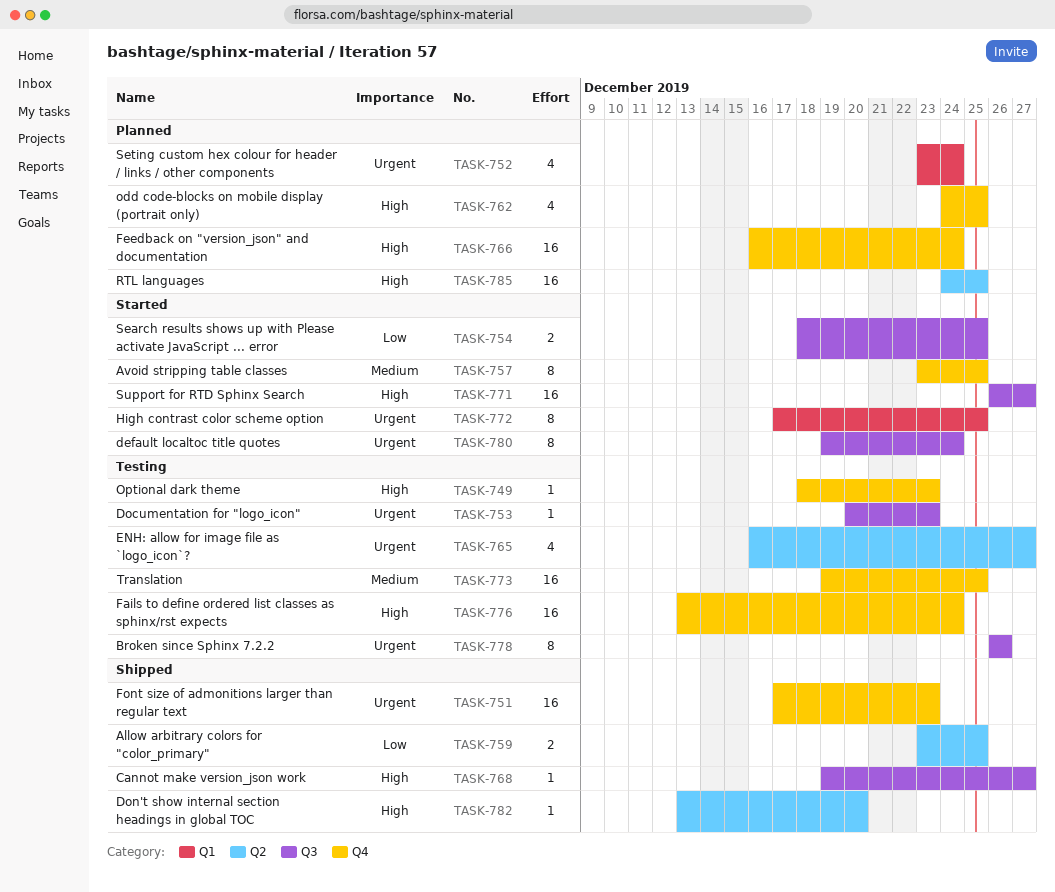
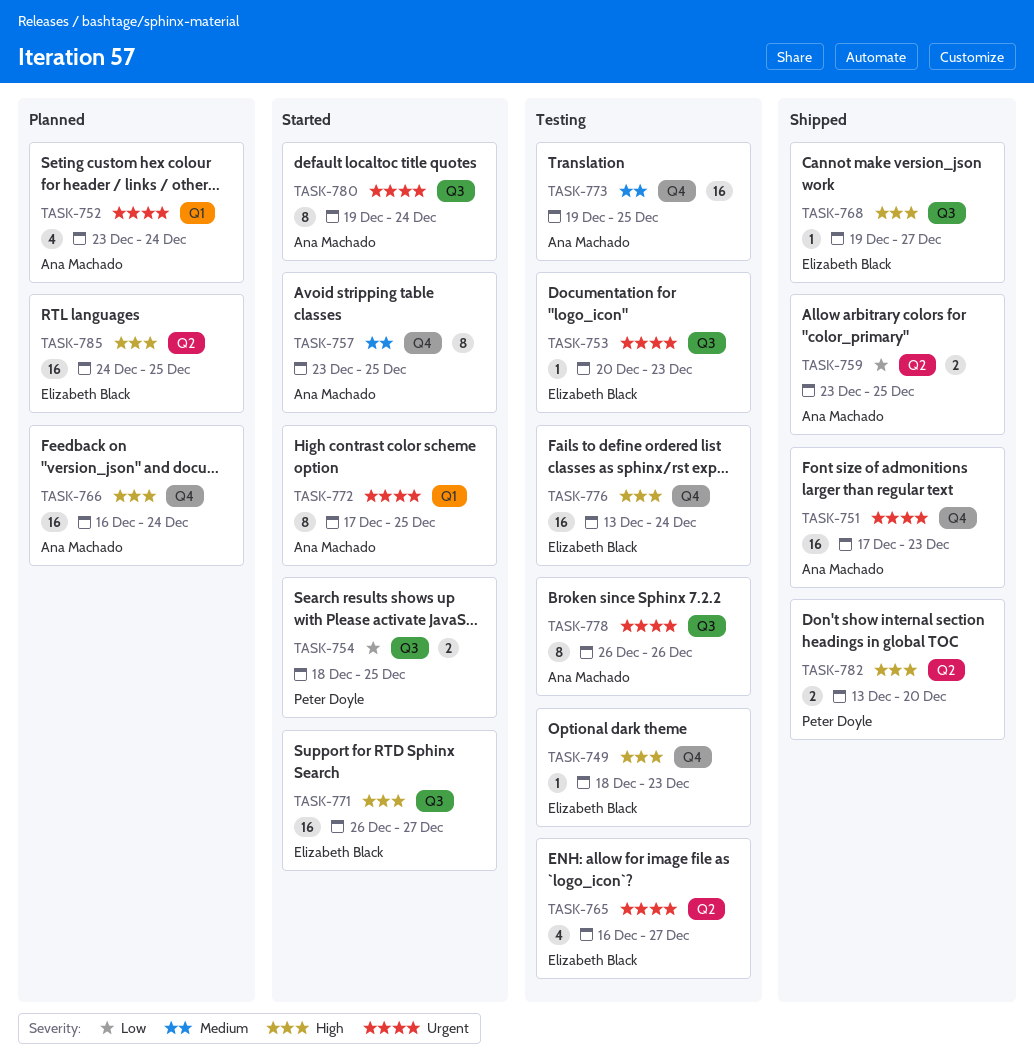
TASK-762: present -> none
TASK-782, estimate: 1 -> 2

